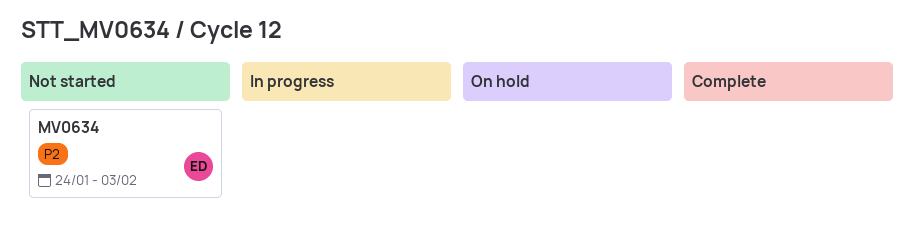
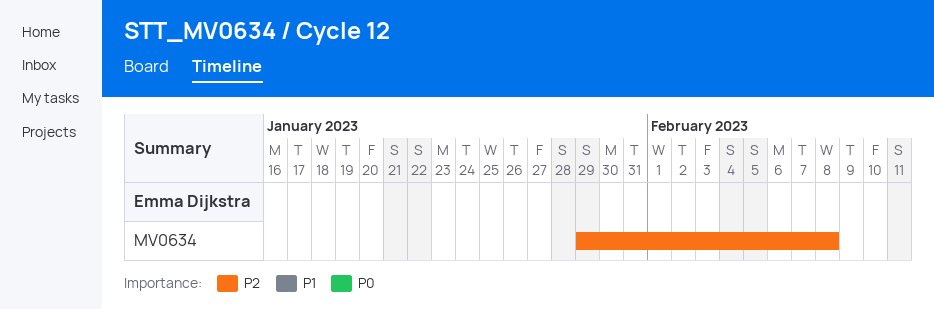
MV0634, start: Jan 24 -> Jan 29
MV0634, due: Feb 3 -> Feb 8

